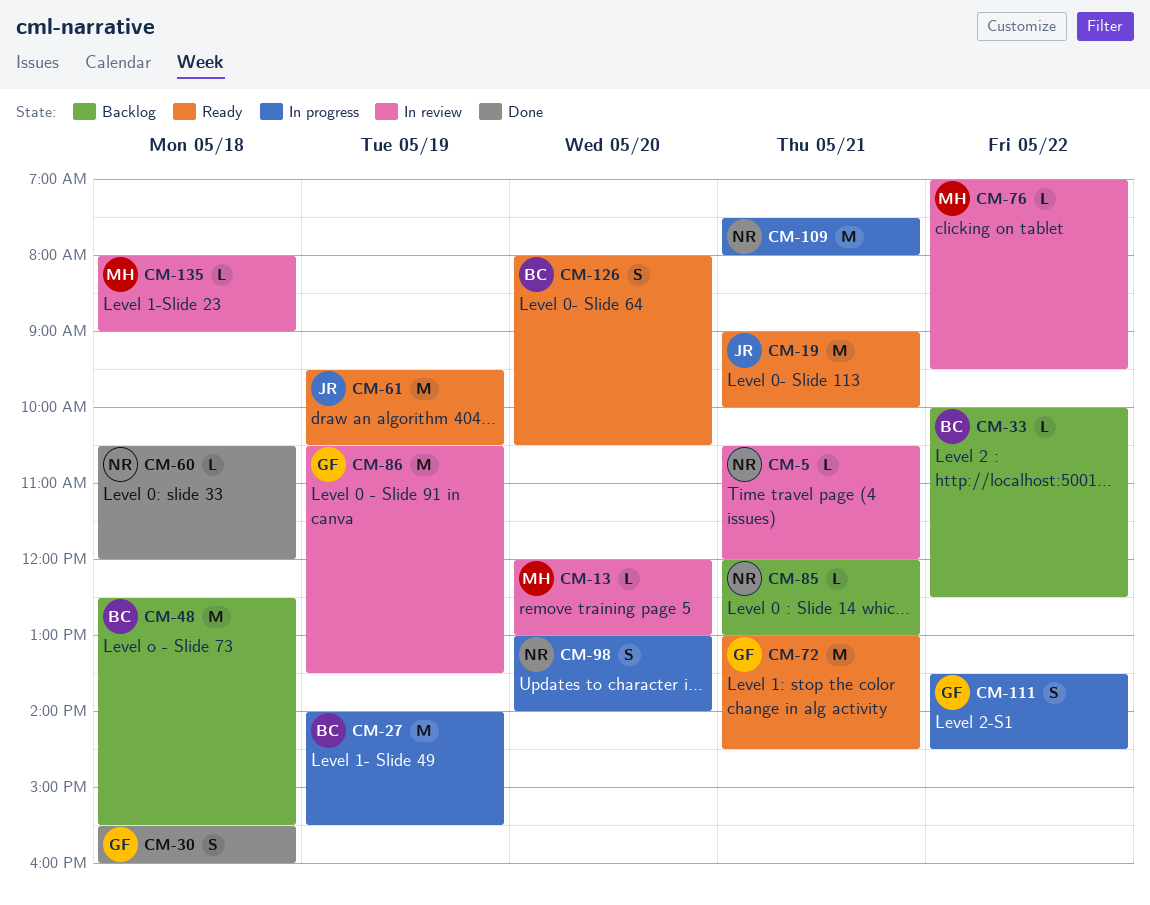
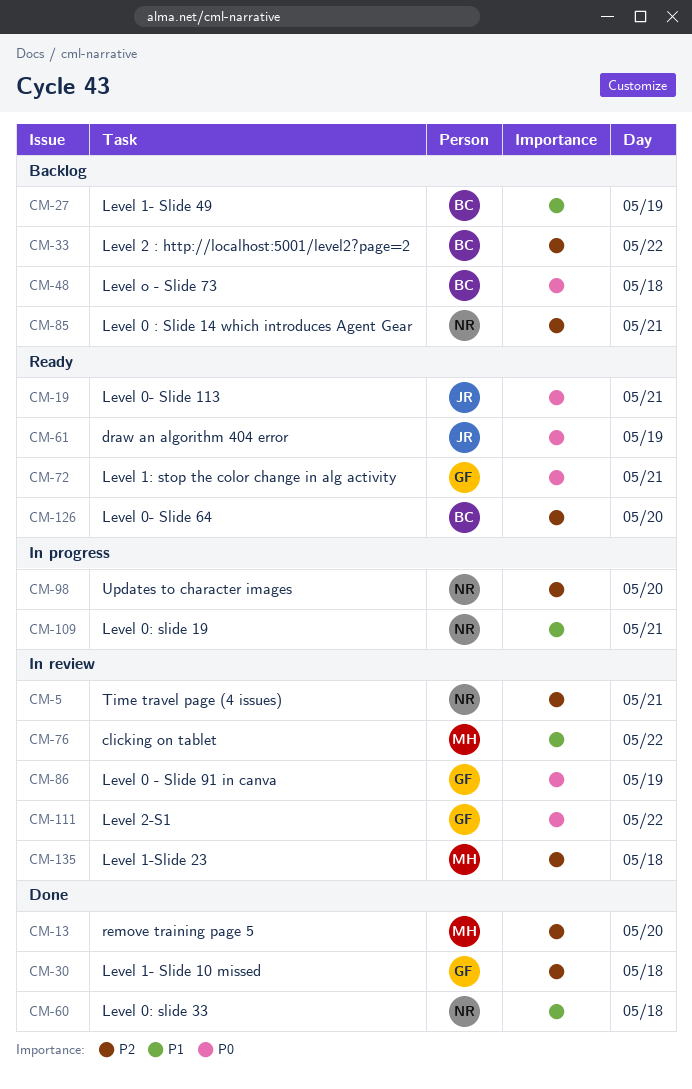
CM-13, status: In review -> Done
CM-27, status: In progress -> Backlog
CM-111, status: In progress -> In review

